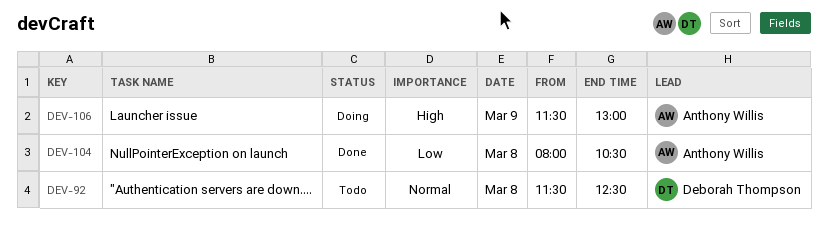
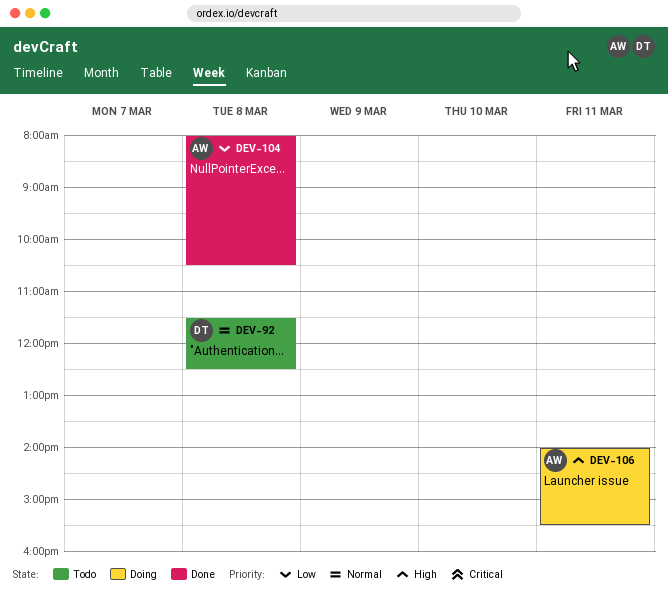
DEV-106, day: Mar 9 -> Mar 11
DEV-106, begins: 11:30 -> 14:00
DEV-106, ends: 13:00 -> 15:30

